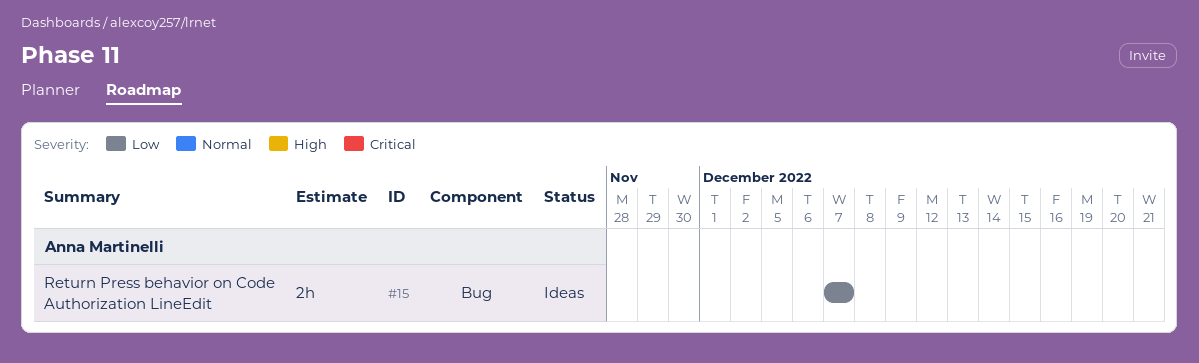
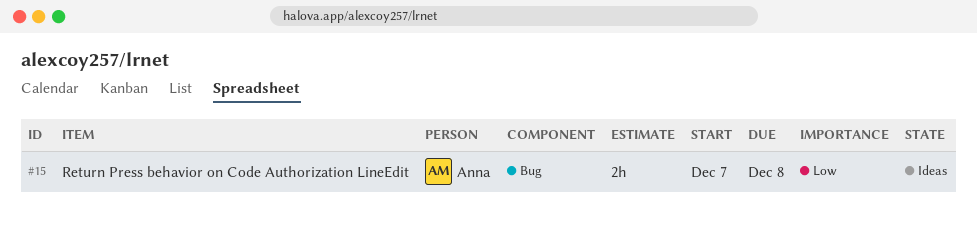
#15, due: Dec 7 -> Dec 8

